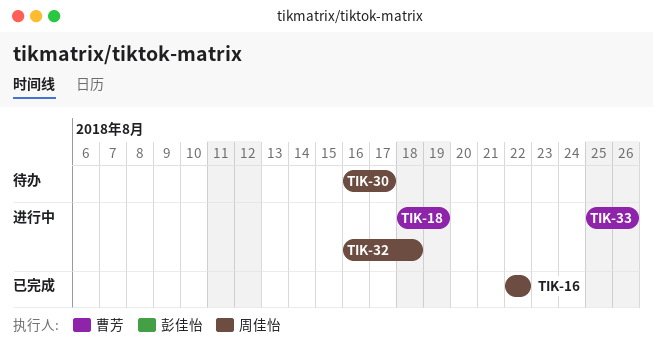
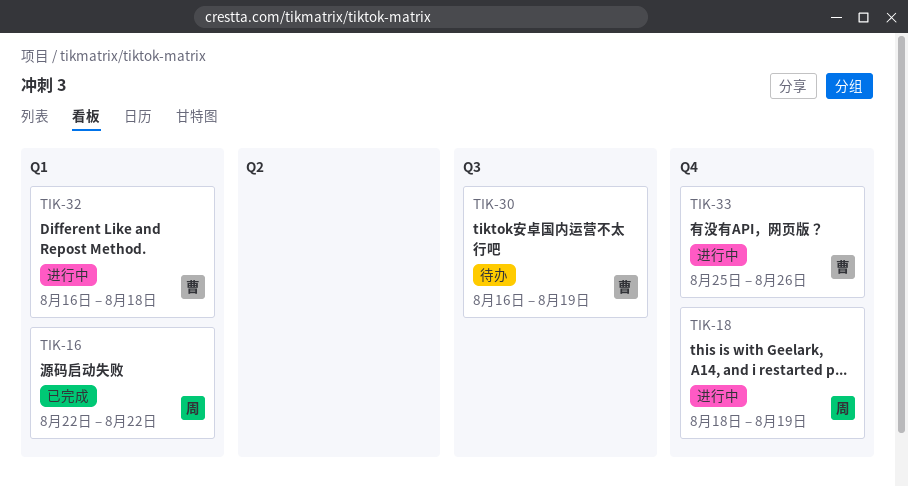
TIK-18, owner: 曹芳 -> 周佳怡
TIK-30, owner: 周佳怡 -> 曹芳
TIK-30, due: Aug 17 -> Aug 19
TIK-32, owner: 周佳怡 -> 曹芳

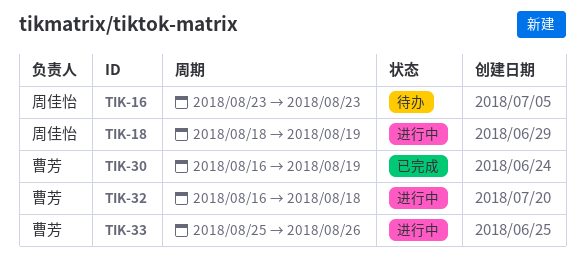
TIK-16, status: 已完成 -> 待办
TIK-16, start: Aug 22 -> Aug 23
TIK-16, due: Aug 22 -> Aug 23
TIK-30, status: 待办 -> 已完成

